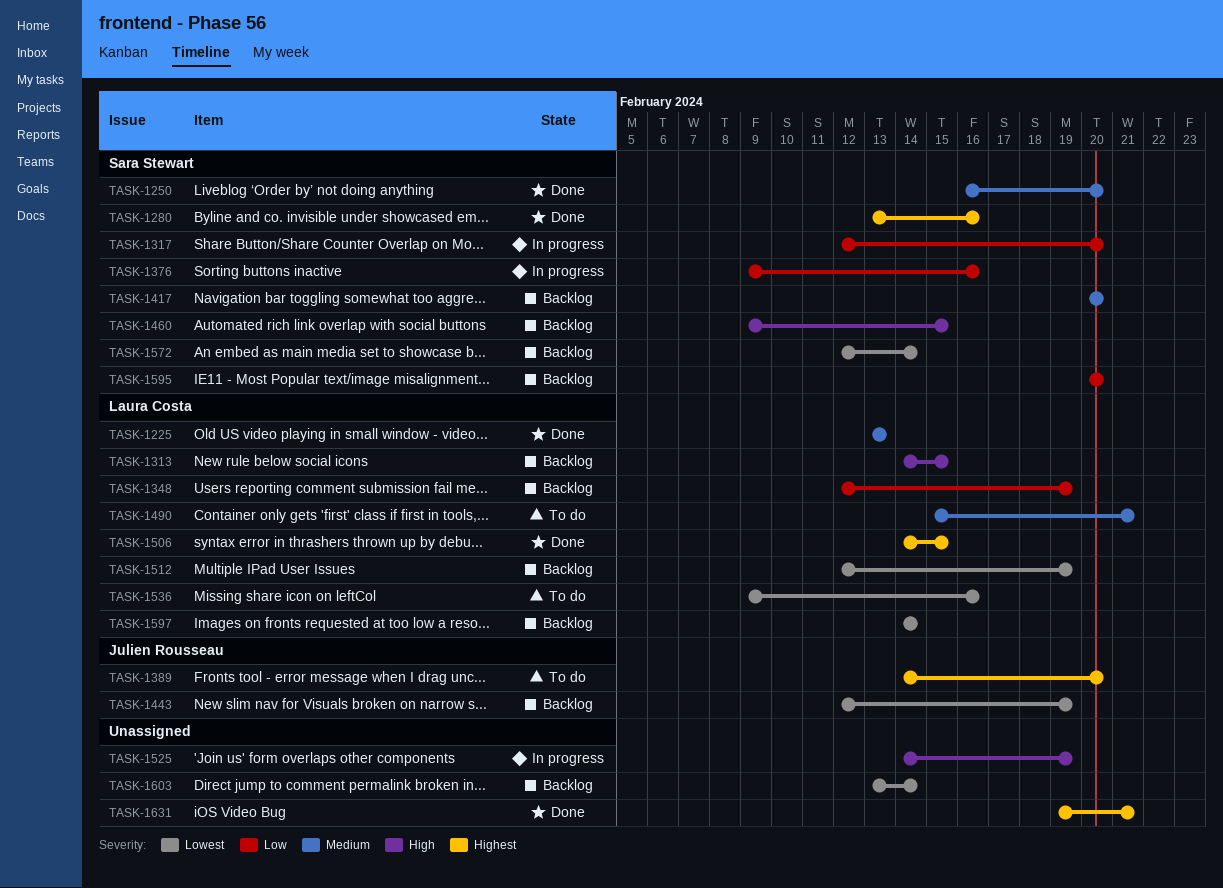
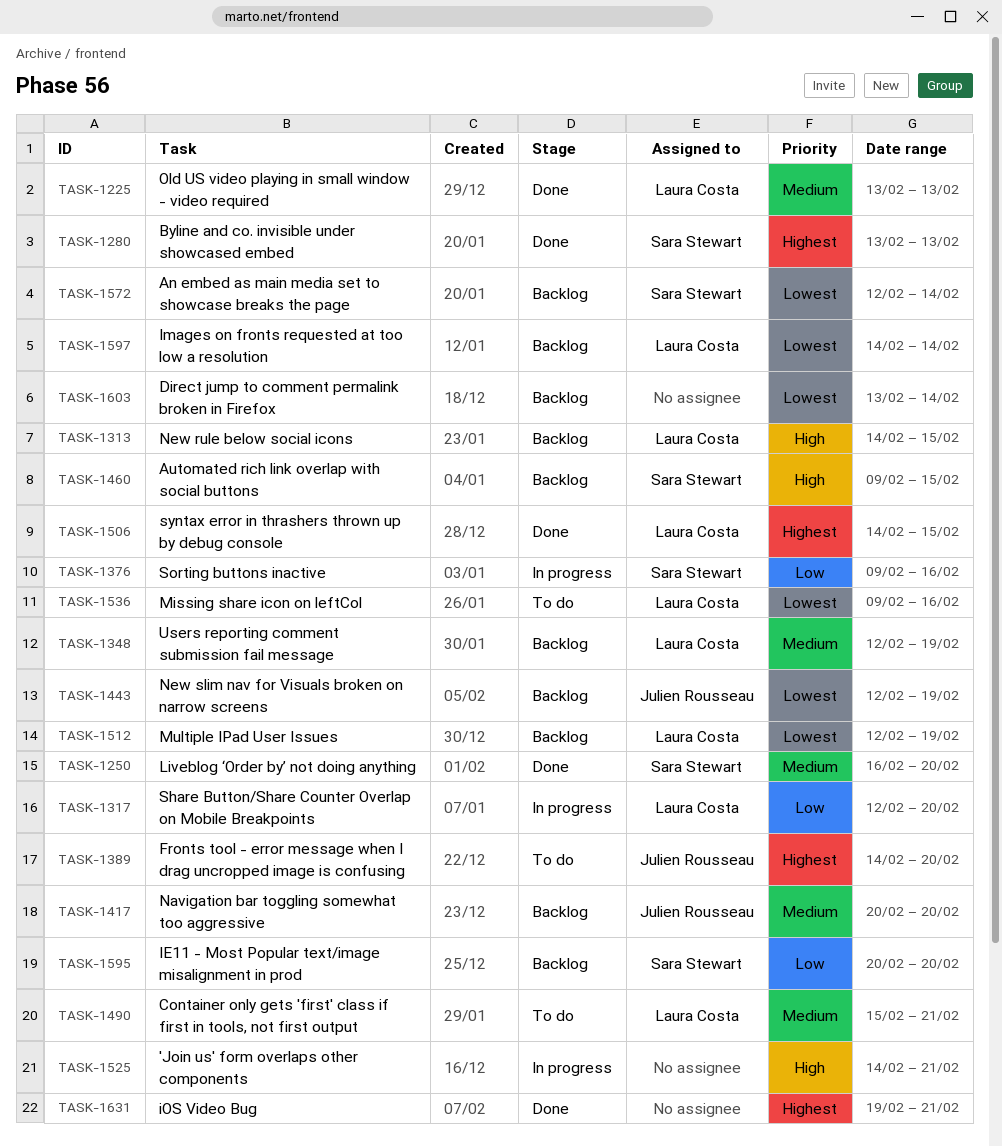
TASK-1280, due: Feb 16 -> Feb 13
TASK-1317, owner: Sara Stewart -> Laura Costa
TASK-1348, priority: Low -> Medium
TASK-1417, owner: Sara Stewart -> Julien Rousseau
TASK-1525, due: Feb 19 -> Feb 21

